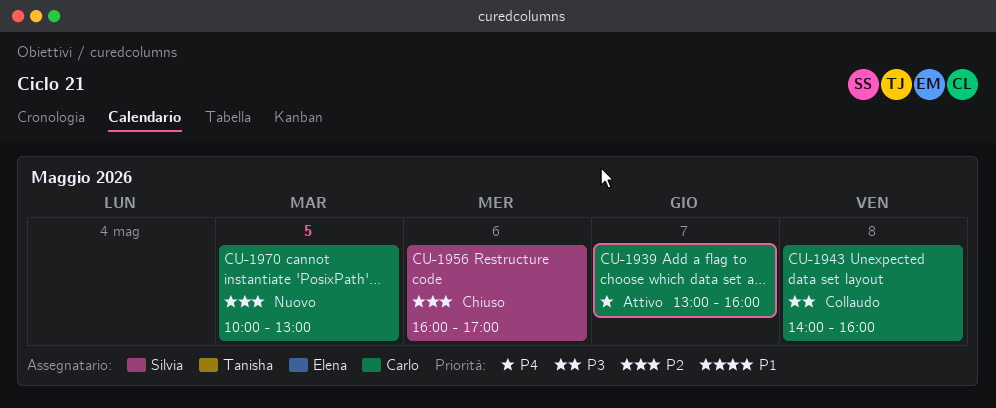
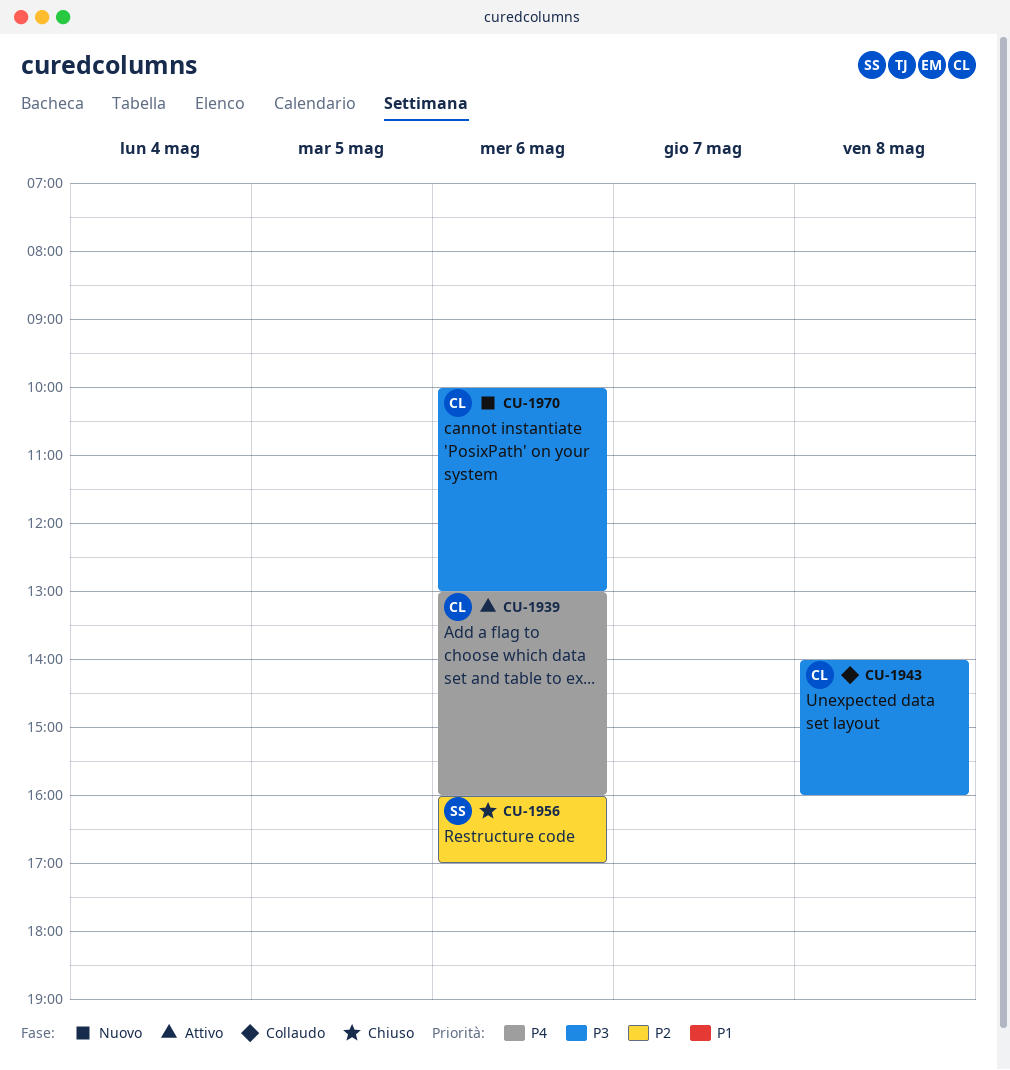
CU-1939, day: May 7 -> May 6
CU-1970, priority: P2 -> P3
CU-1970, day: May 5 -> May 6

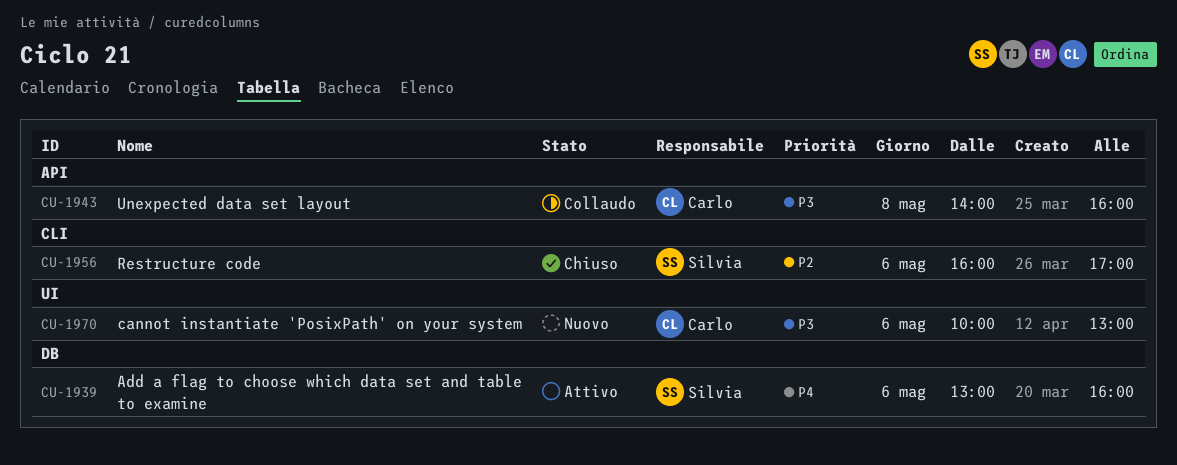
CU-1939, owner: Carlo -> Silvia

